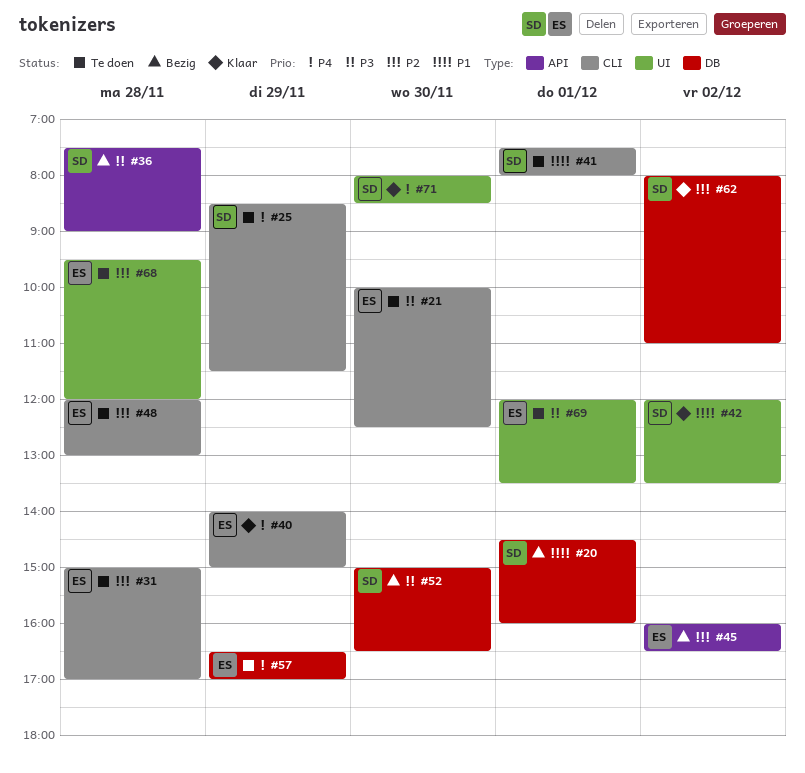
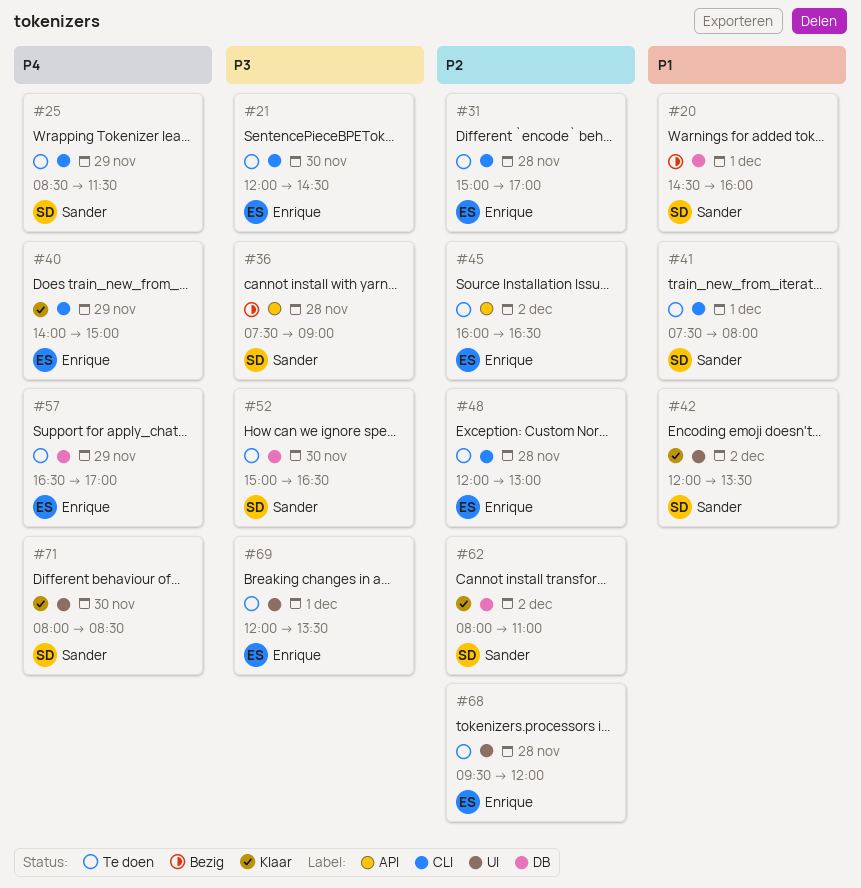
#21, begins: 10:00 -> 12:00
#21, ends: 12:30 -> 14:30
#45, status: Bezig -> Te doen
#52, status: Bezig -> Te doen

